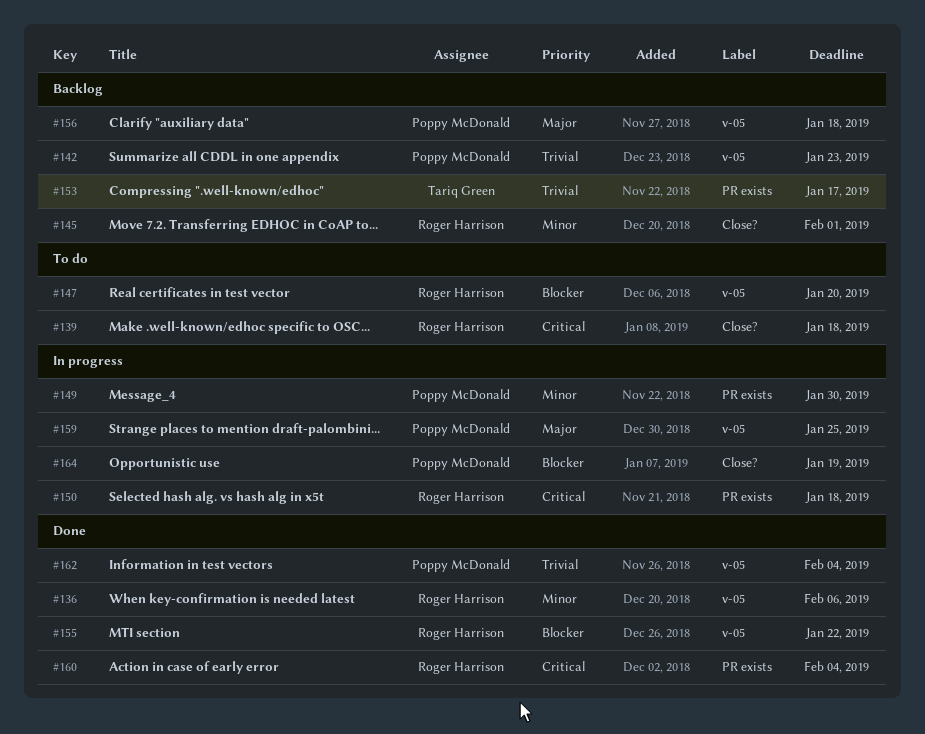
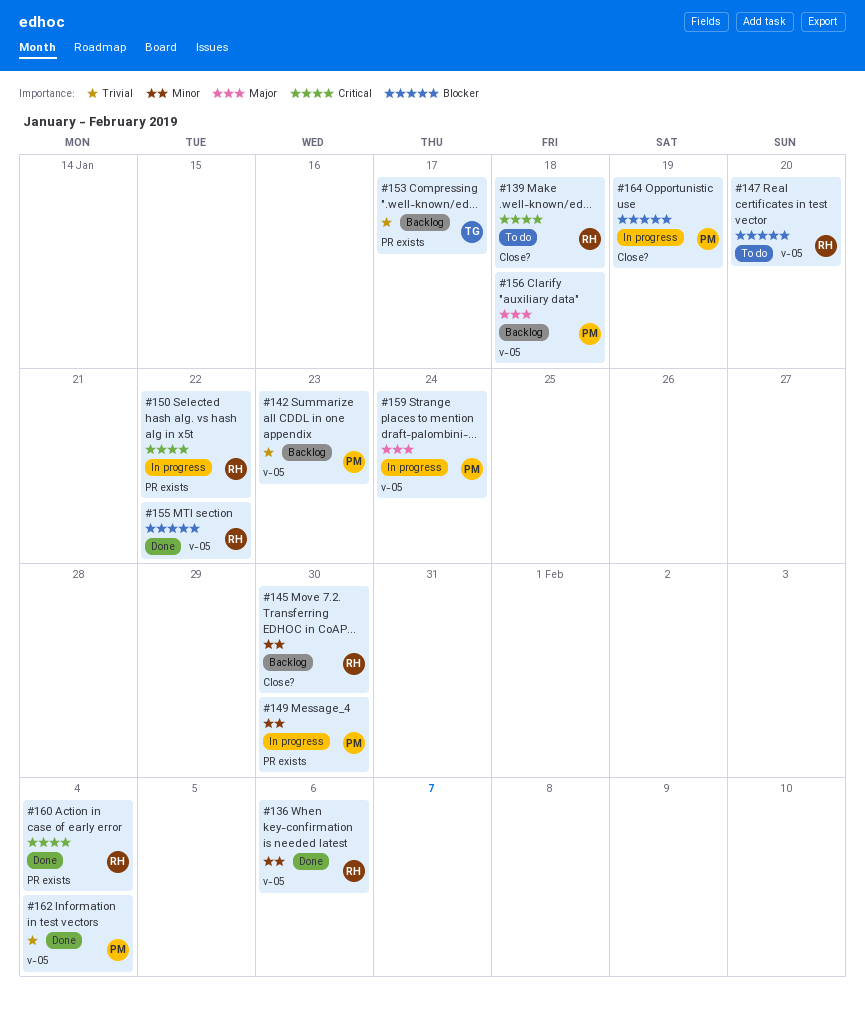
#145, due: Feb 1 -> Jan 30
#150, due: Jan 18 -> Jan 22
#159, due: Jan 25 -> Jan 24

